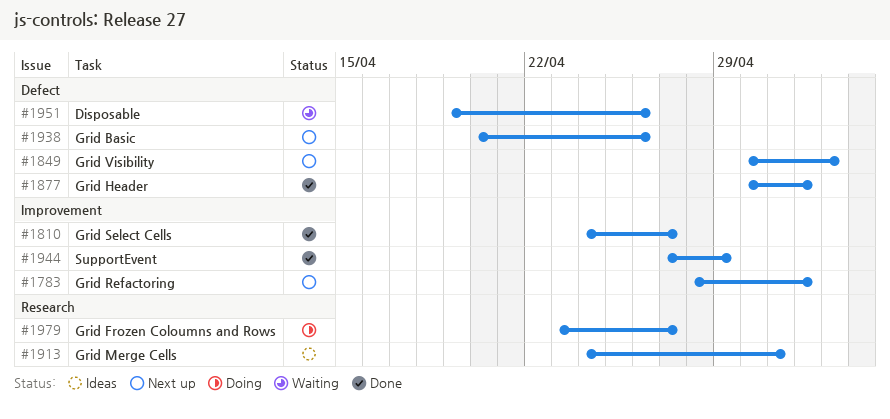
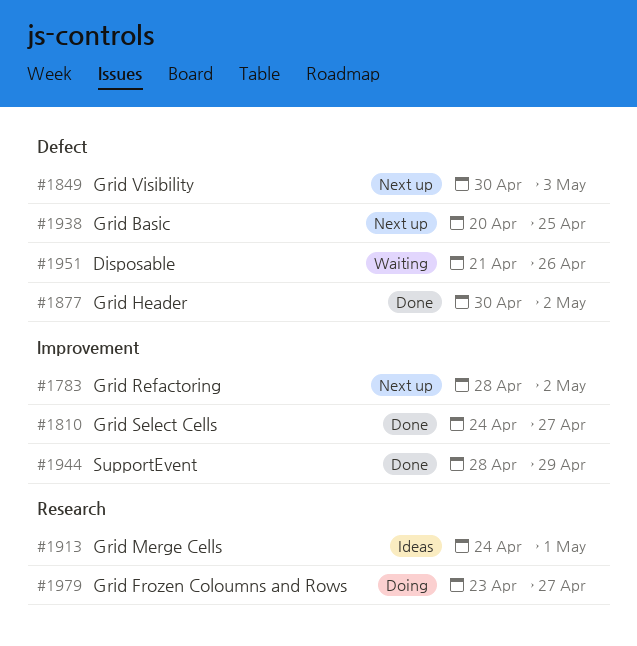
#1938, due: Apr 26 -> Apr 25
#1944, start: Apr 27 -> Apr 28
#1951, start: Apr 19 -> Apr 21

